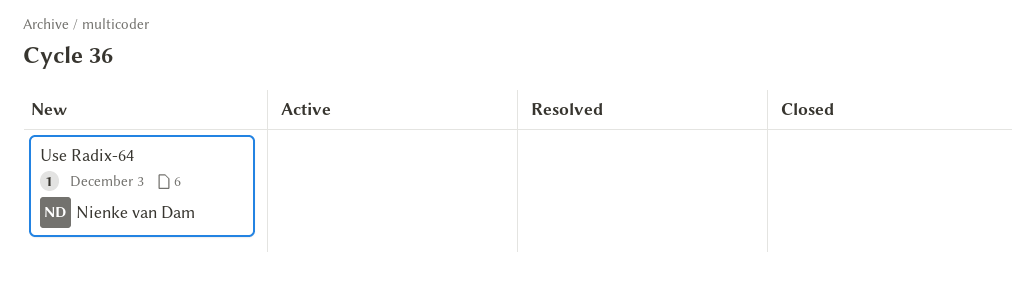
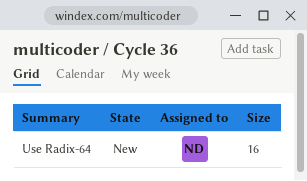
Use Radix-64, estimate: 1 -> 16

